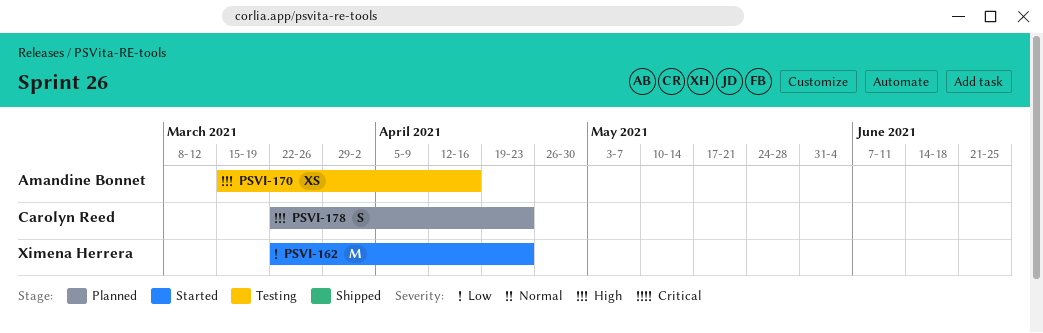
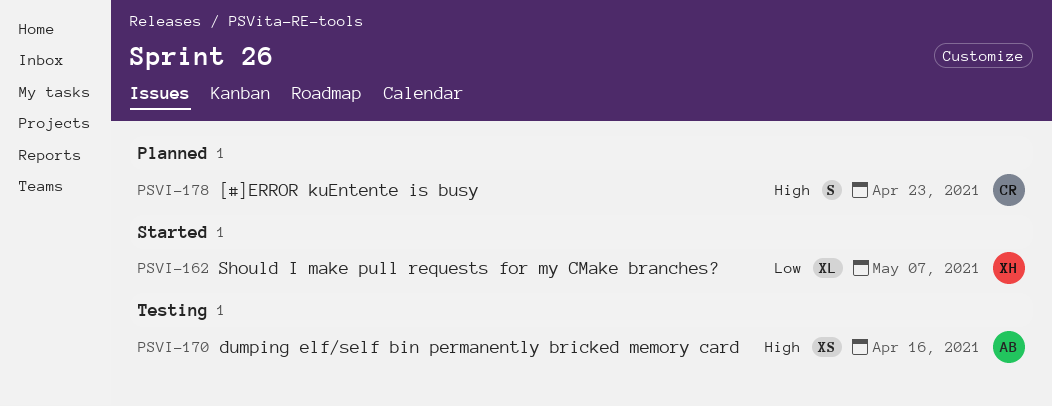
PSVI-162, estimate: M -> XL
PSVI-162, due: Apr 23 -> May 7

